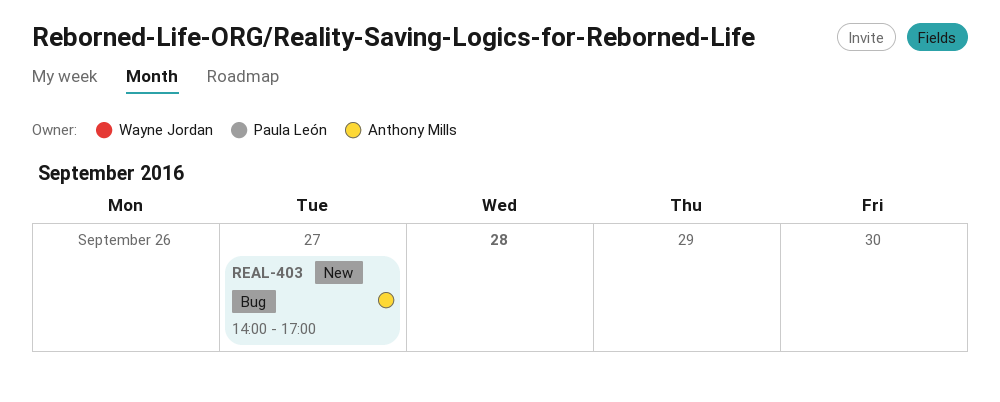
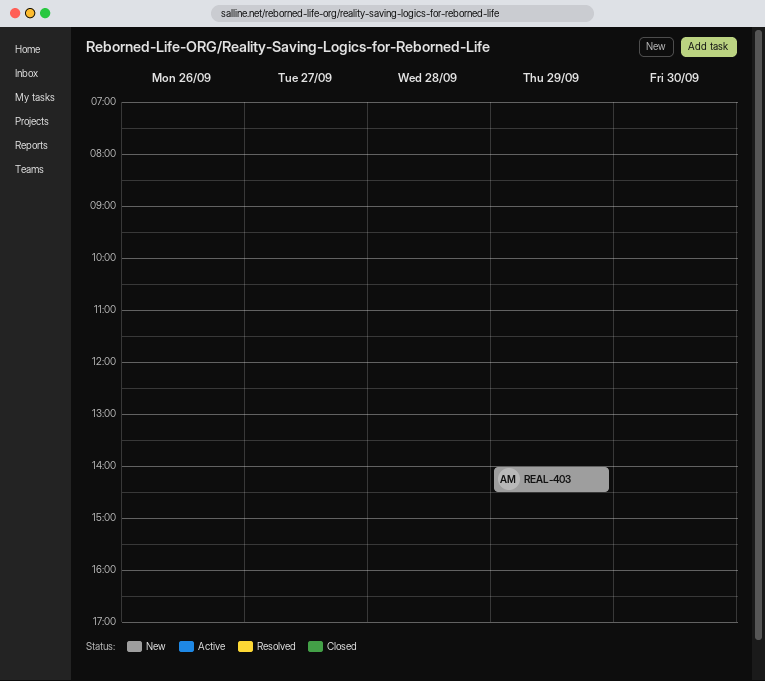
REAL-403, day: Sep 27 -> Sep 29
REAL-403, ends: 17:00 -> 14:30

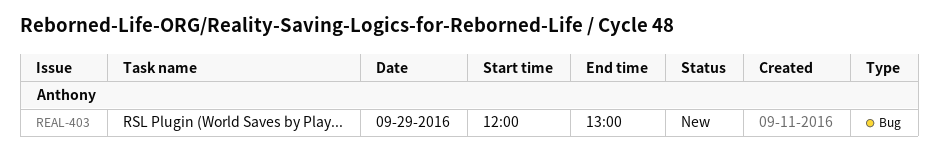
REAL-403, begins: 14:00 -> 12:00
REAL-403, ends: 14:30 -> 13:00

